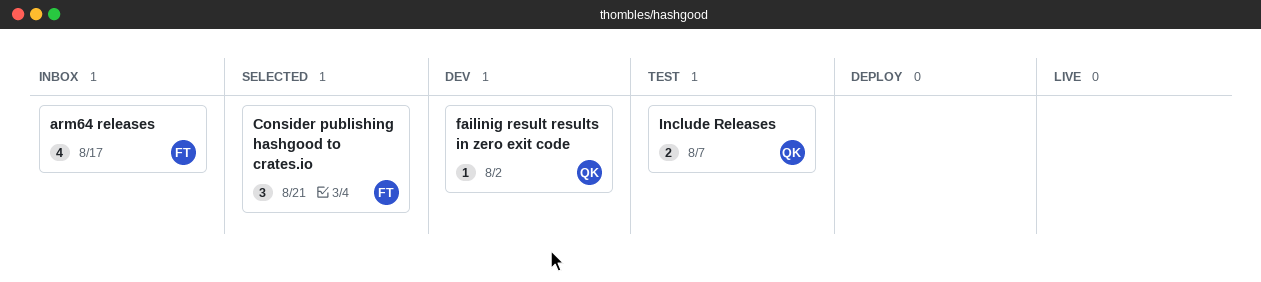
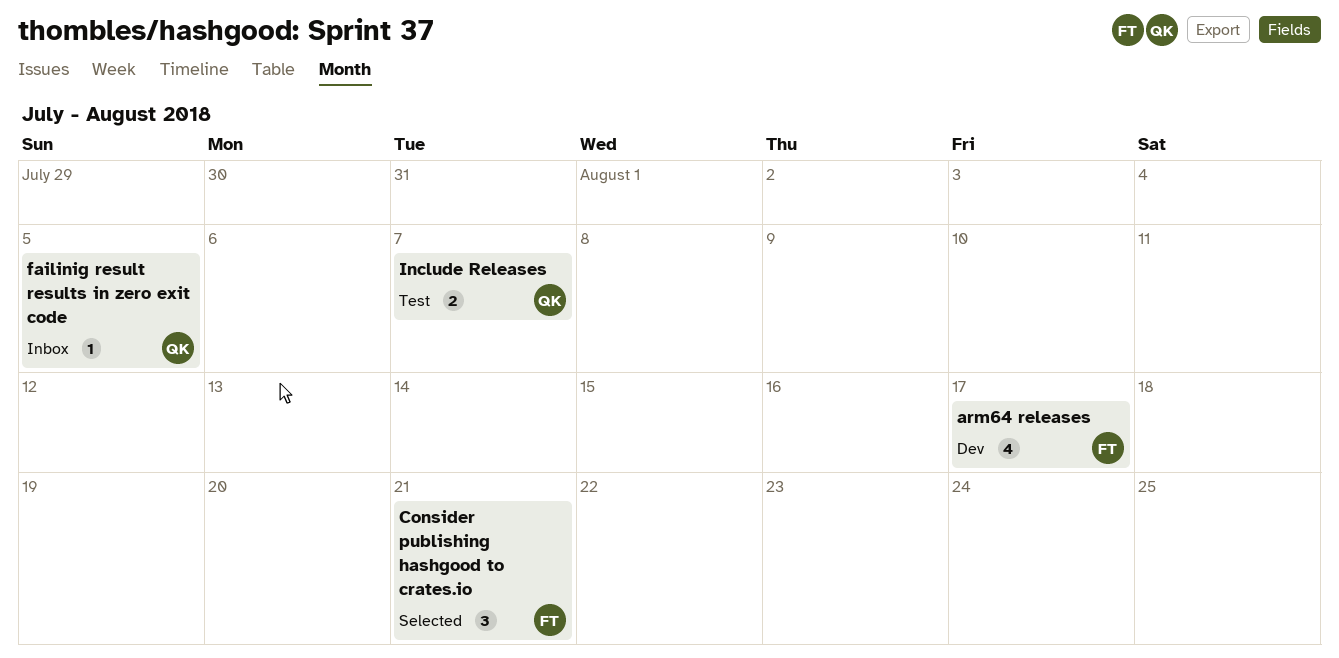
arm64 releases, status: Inbox -> Dev
failinig result results in zero exit code, status: Dev -> Inbox
failinig result results in zero exit code, due: Aug 2 -> Aug 5

